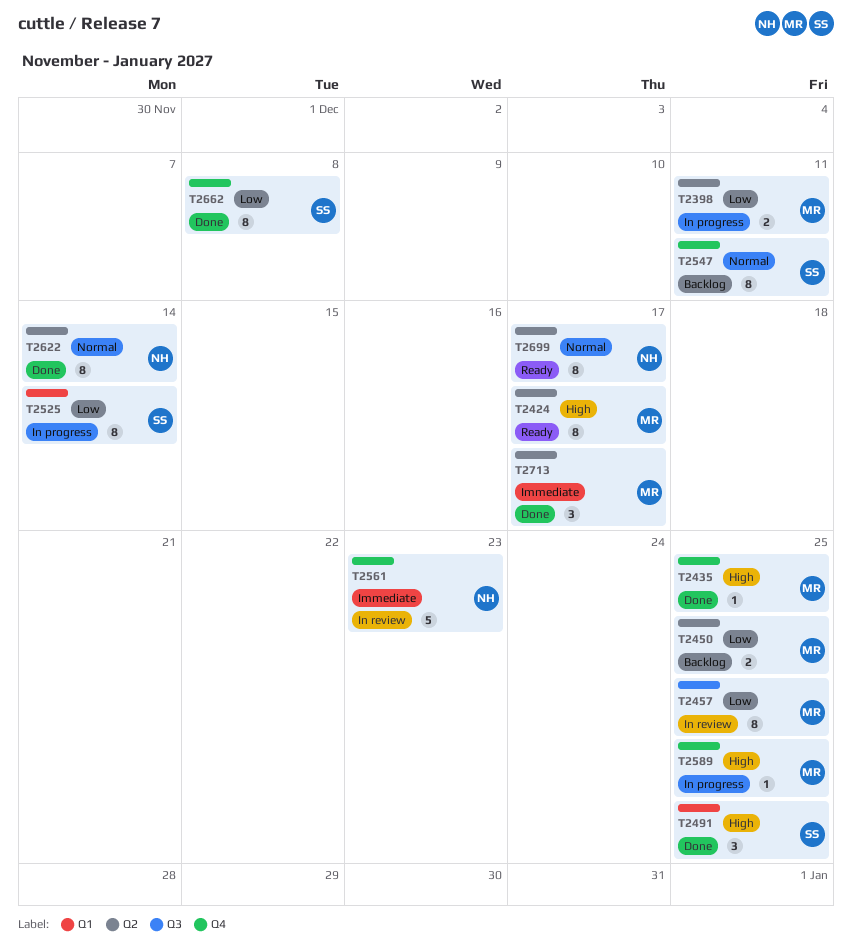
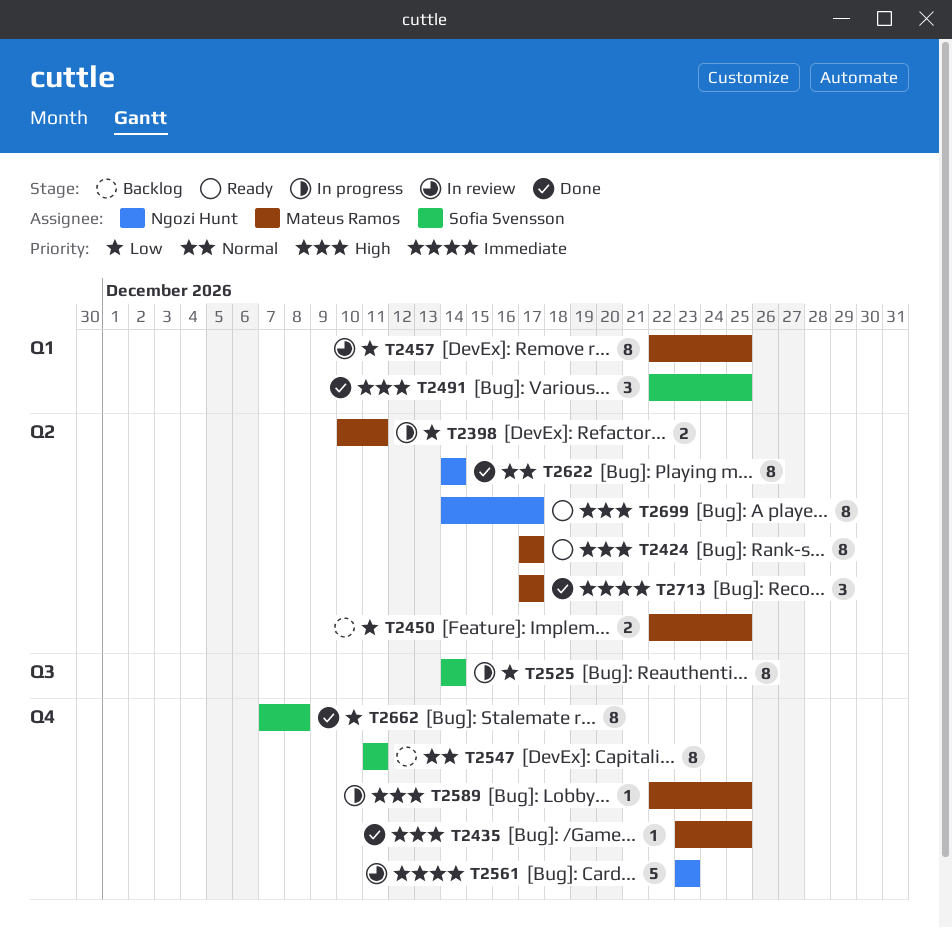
T2457, label: Q3 -> Q1
T2525, label: Q1 -> Q3
T2699, priority: Normal -> High

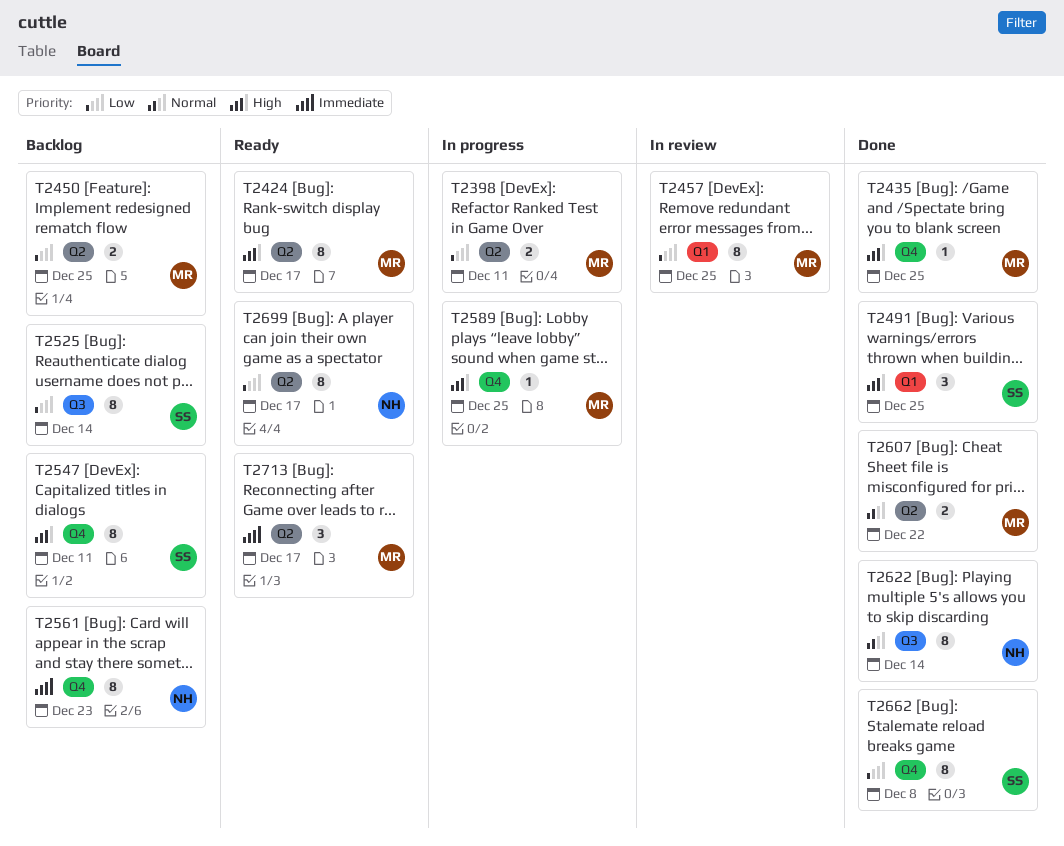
T2525, status: In progress -> Backlog
T2547, priority: Normal -> High
T2561, status: In review -> Backlog
T2561, estimate: 5 -> 8
T2607: none -> present
T2622, label: Q2 -> Q3
T2699, priority: High -> Low
T2713, status: Done -> Ready

